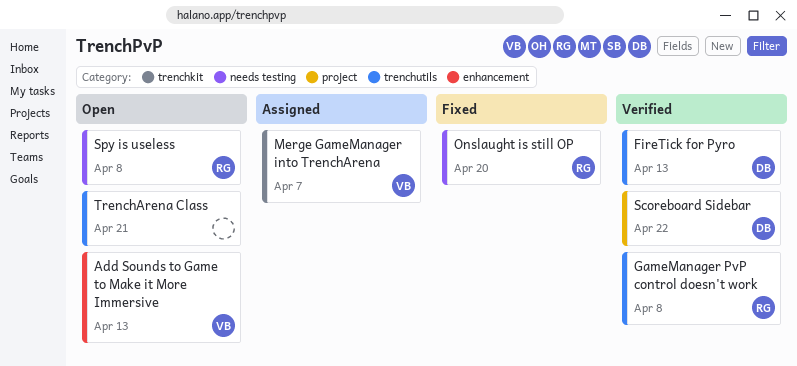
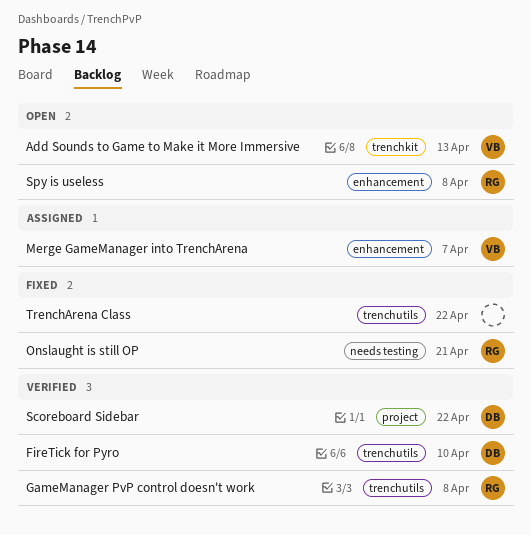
Add Sounds to Game to Make it More Immersive, label: enhancement -> trenchkit
FireTick for Pyro, due: Apr 13 -> Apr 10
Merge GameManager into TrenchArena, label: trenchkit -> enhancement
Onslaught is still OP, due: Apr 20 -> Apr 21
Spy is useless, label: needs testing -> enhancement
TrenchArena Class, status: Open -> Fixed
TrenchArena Class, due: Apr 21 -> Apr 22

